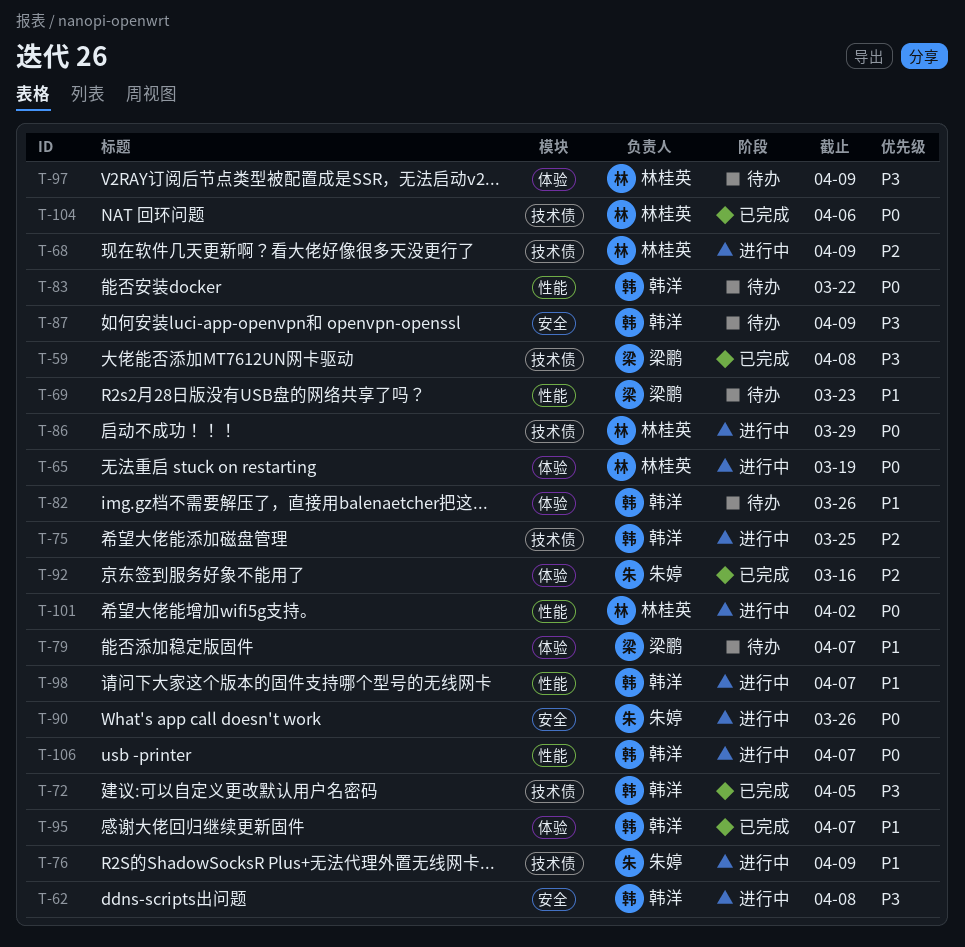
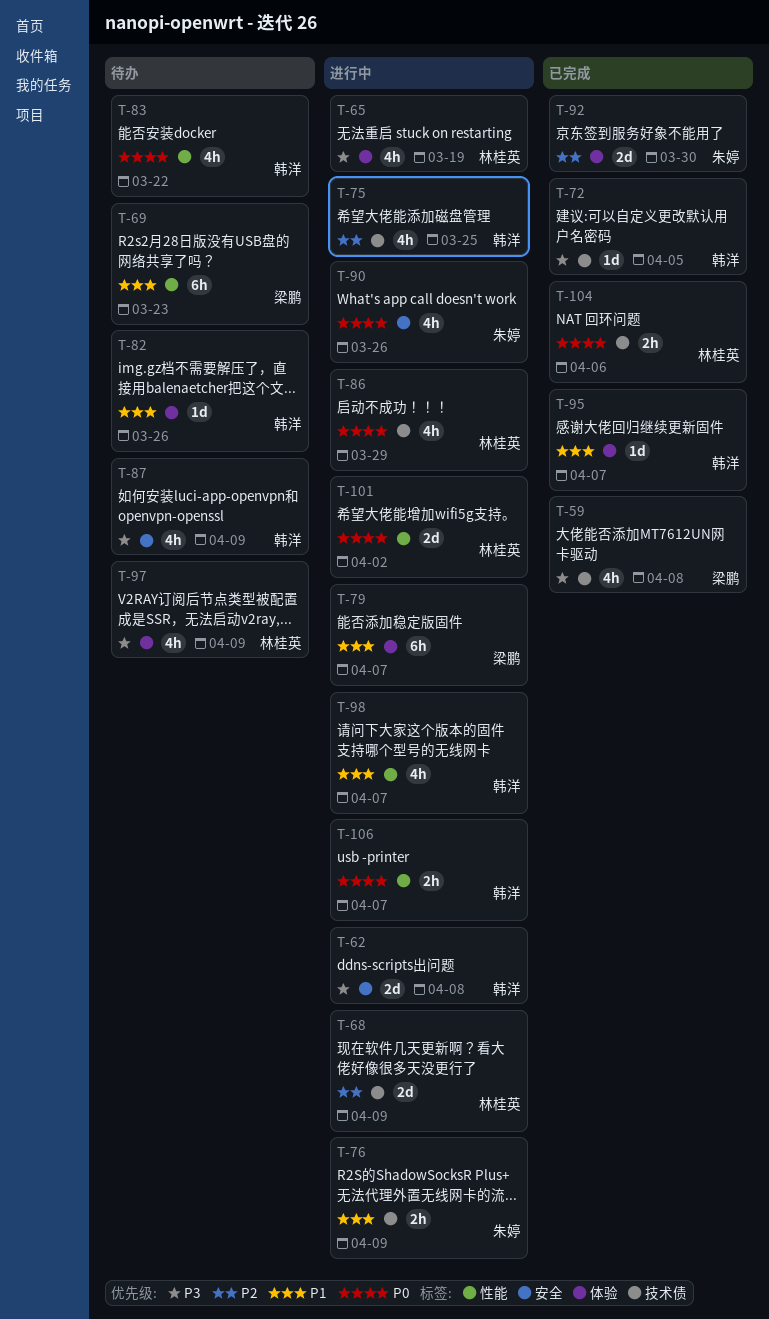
T-65, priority: P0 -> P3
T-79, status: 待办 -> 进行中
T-92, due: Mar 16 -> Mar 30

